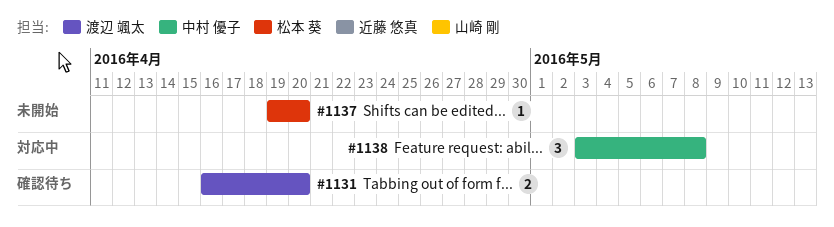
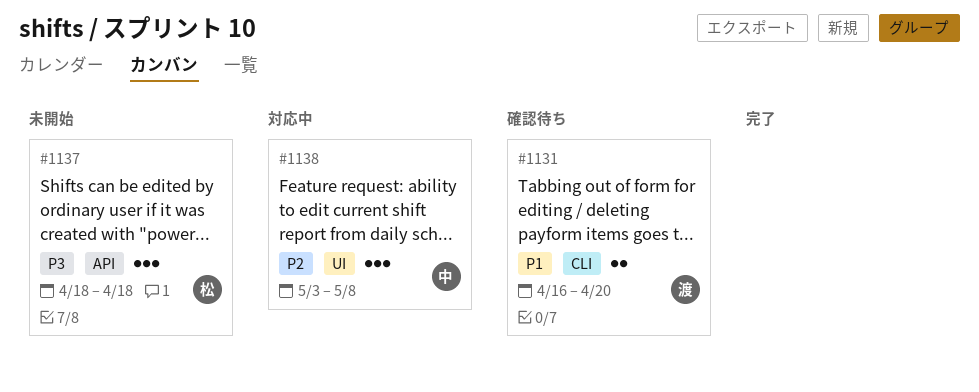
#1137, estimate: 1 -> 3
#1137, start: Apr 19 -> Apr 18
#1137, due: Apr 20 -> Apr 18

